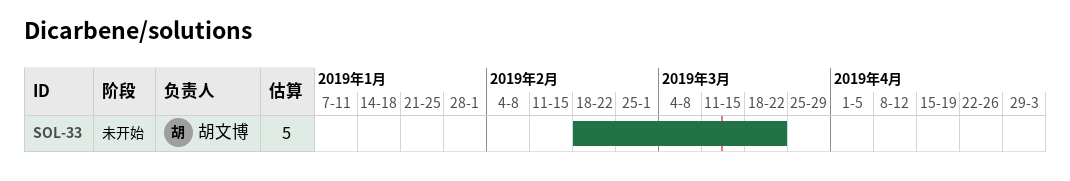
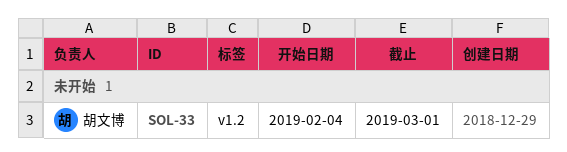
SOL-33, start: Feb 18 -> Feb 4
SOL-33, due: Mar 22 -> Mar 1

